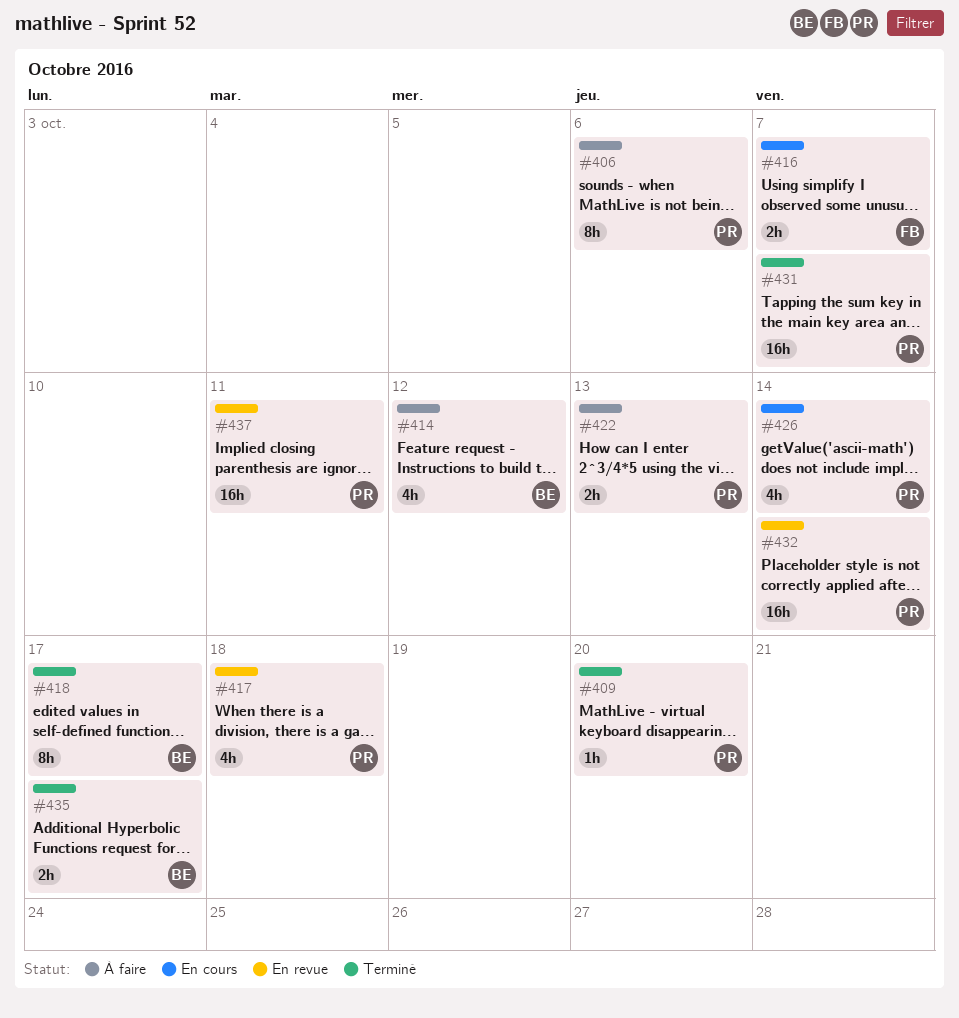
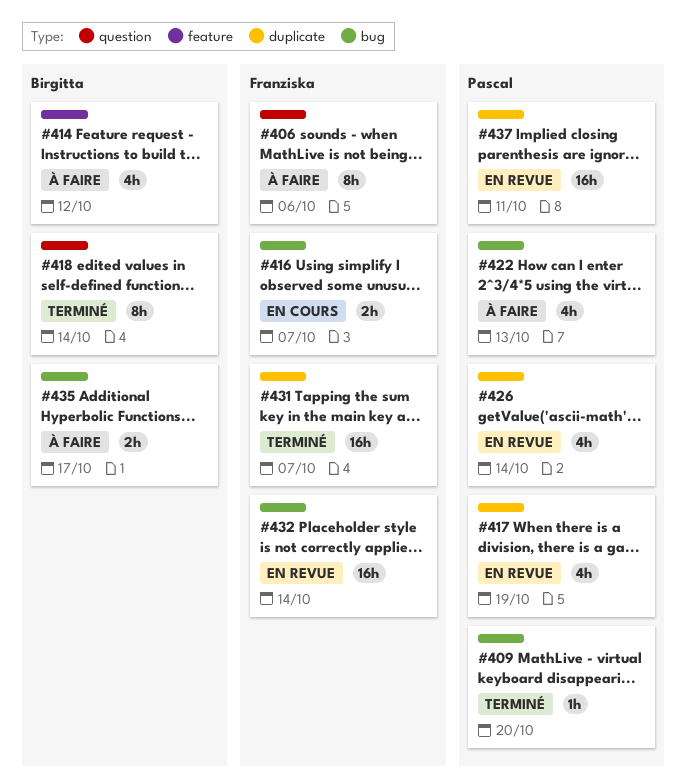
#406, owner: Pascal -> Franziska
#417, due: Oct 18 -> Oct 19
#418, due: Oct 17 -> Oct 14
#422, estimate: 2h -> 4h
#426, status: En cours -> En revue
#431, owner: Pascal -> Franziska
#432, owner: Pascal -> Franziska
#435, status: Terminé -> À faire

